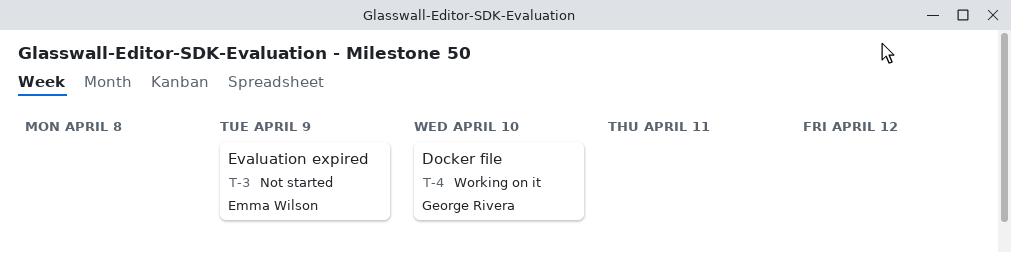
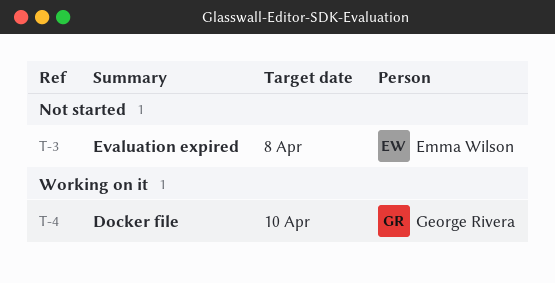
T-3, due: Apr 9 -> Apr 8

